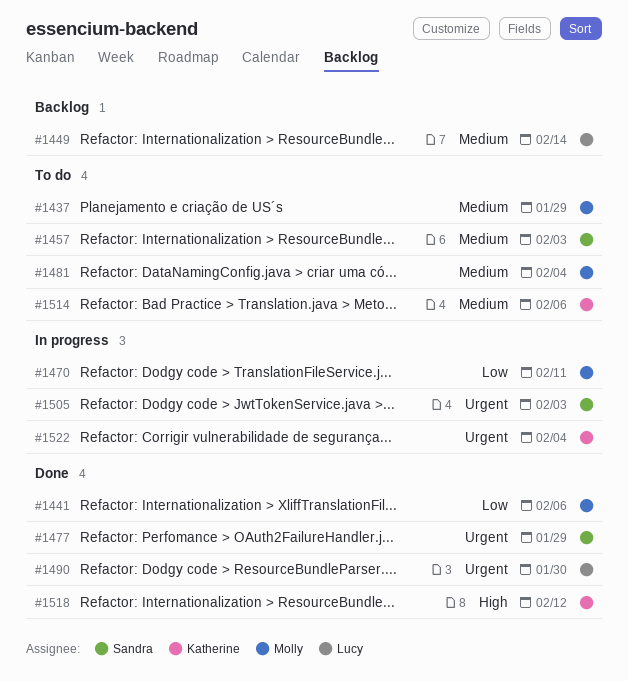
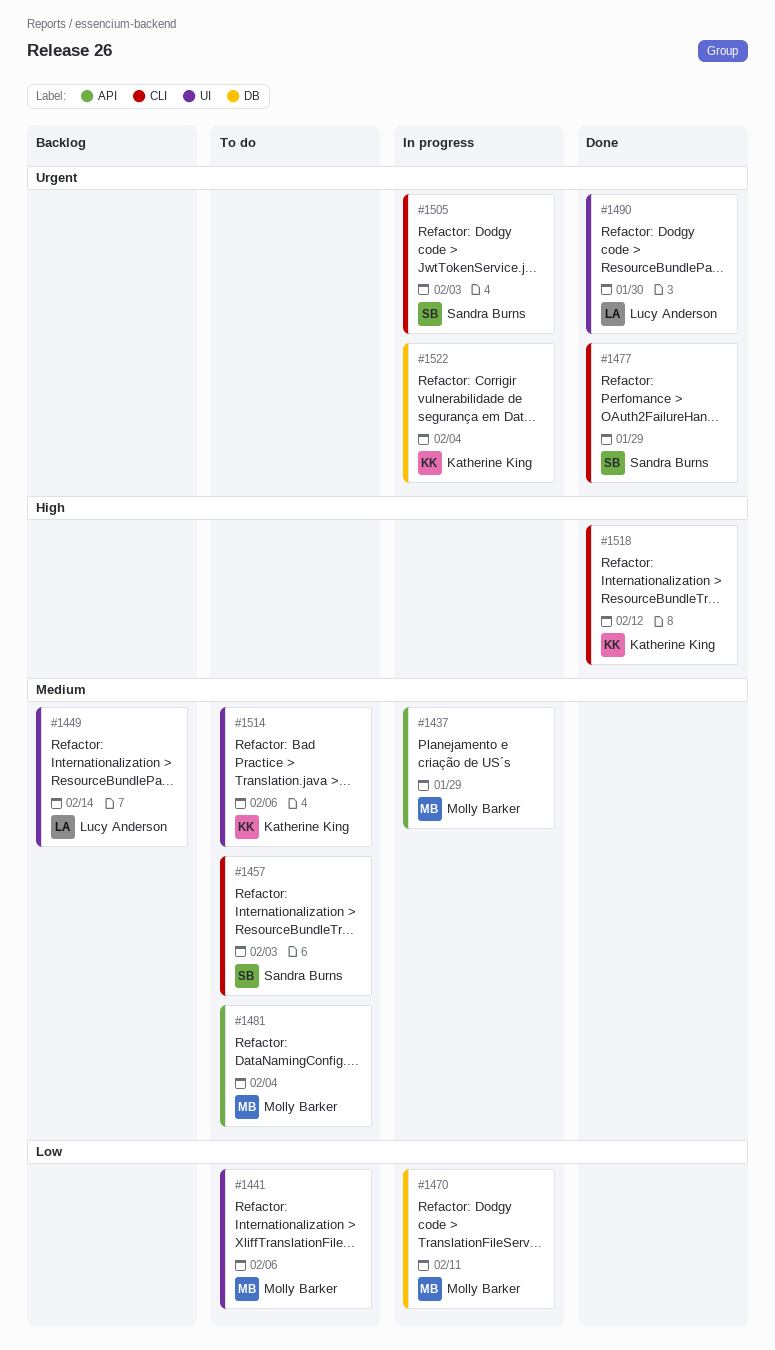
#1437, status: To do -> In progress
#1441, status: Done -> To do

